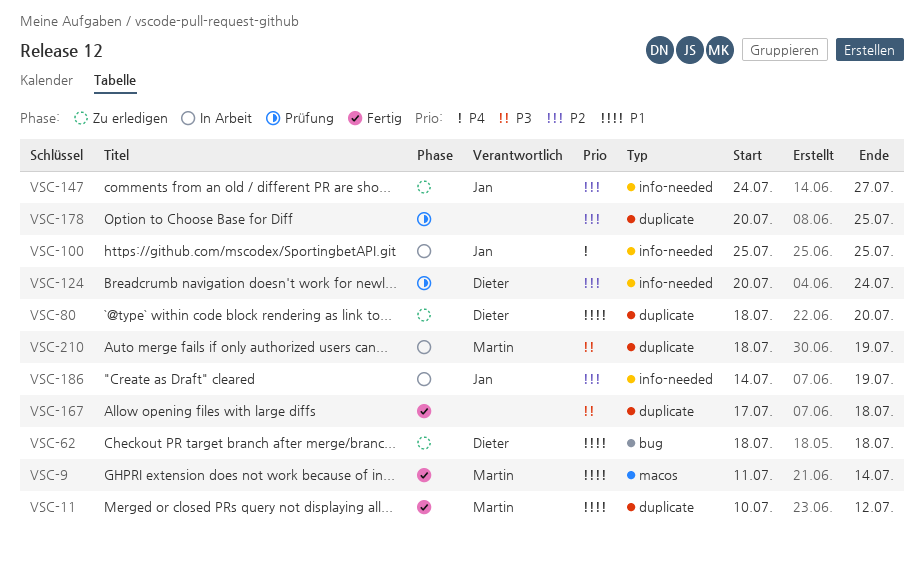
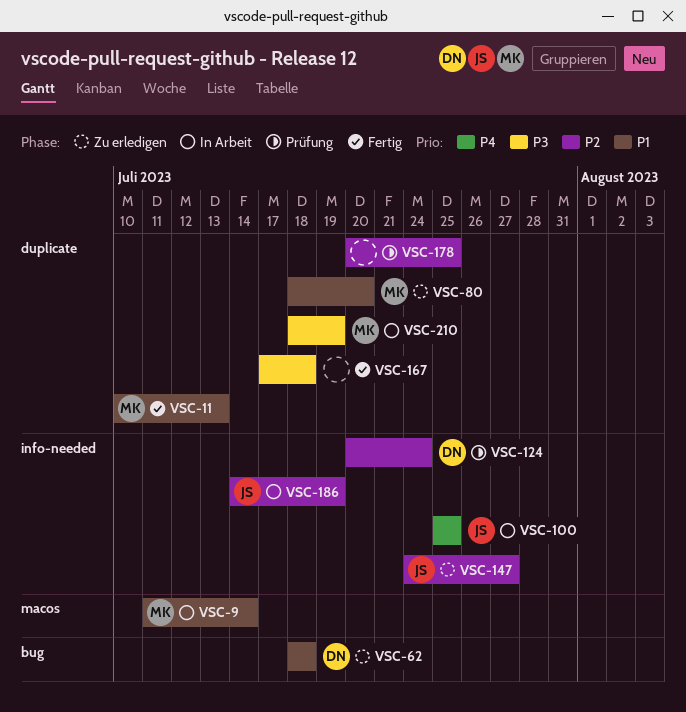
VSC-9, status: Fertig -> In Arbeit
VSC-11, due: Jul 12 -> Jul 13
VSC-80, owner: Dieter -> Martin

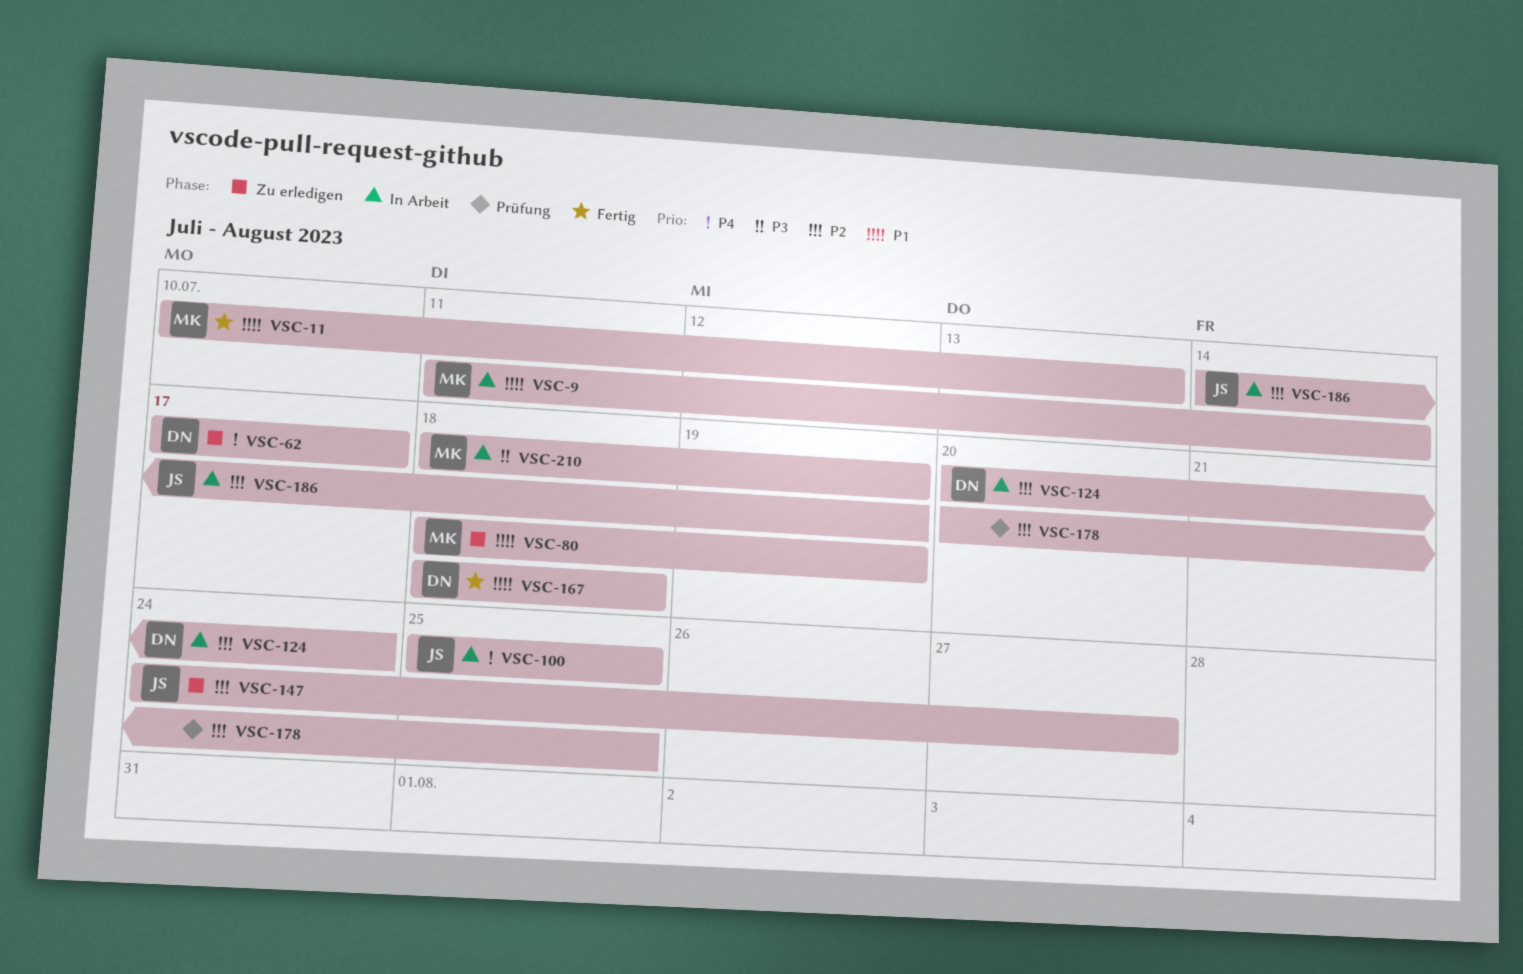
VSC-62, priority: P1 -> P4
VSC-62, start: Jul 18 -> Jul 17
VSC-62, due: Jul 18 -> Jul 17
VSC-80, due: Jul 20 -> Jul 19
VSC-124, status: Prüfung -> In Arbeit
VSC-167, owner: none -> DN
VSC-167, priority: P3 -> P1
VSC-167, start: Jul 17 -> Jul 18

